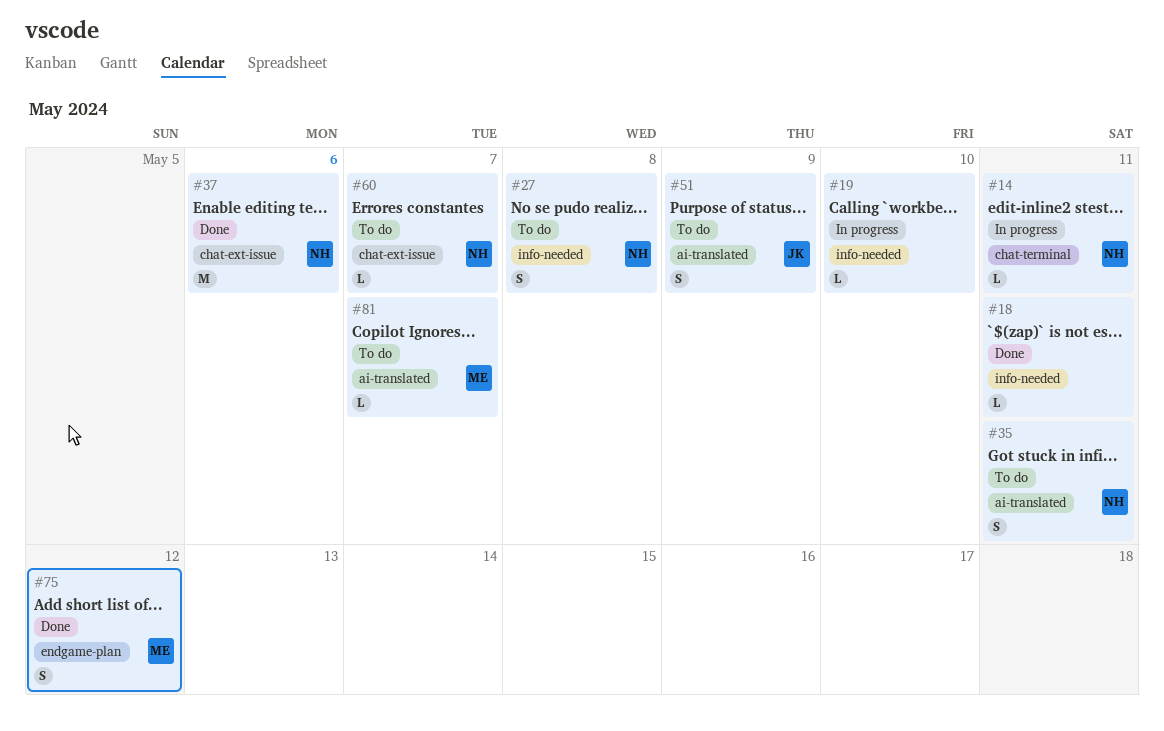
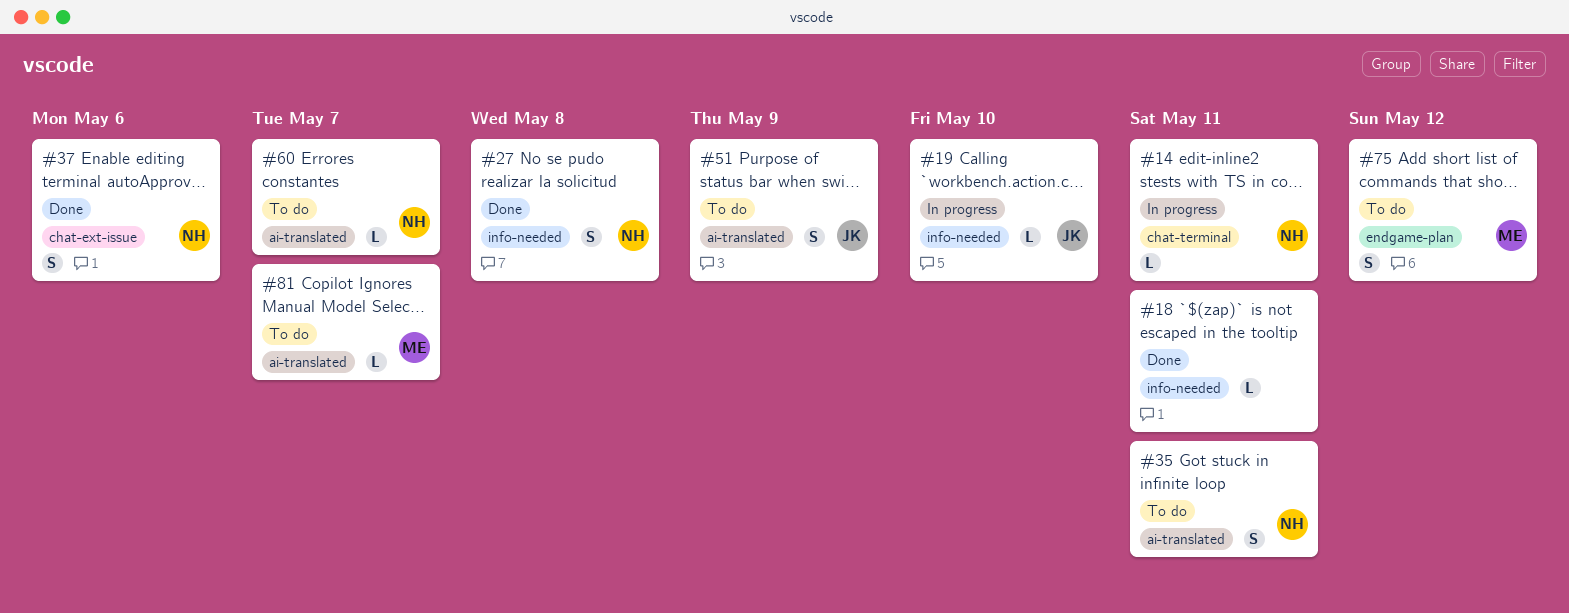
#19, owner: none -> JK
#27, status: To do -> Done
#37, estimate: M -> S
#60, label: chat-ext-issue -> ai-translated
#75, status: Done -> To do

